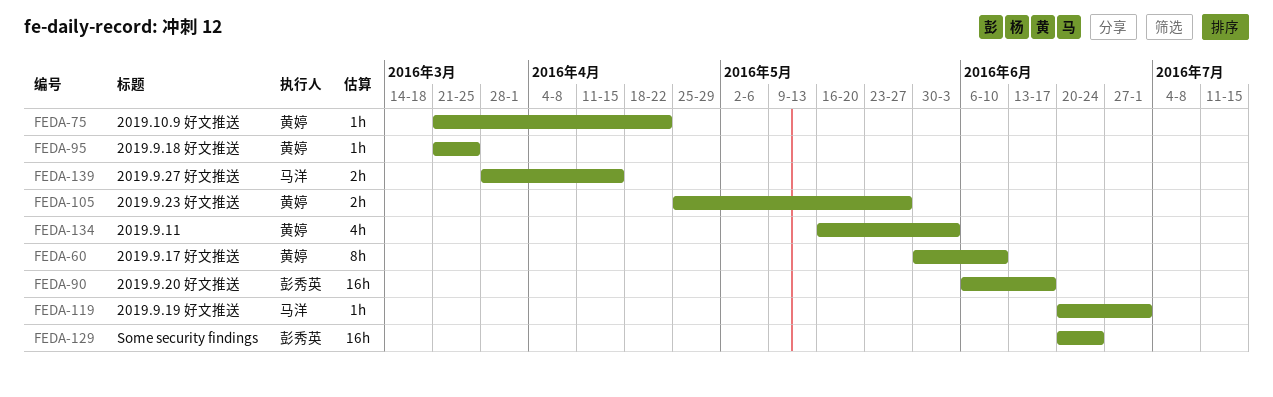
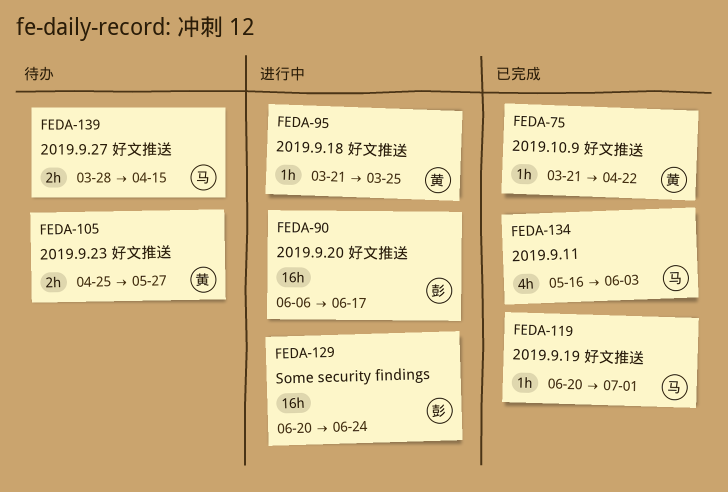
FEDA-60: present -> none
FEDA-134, owner: 黄婷 -> 马洋

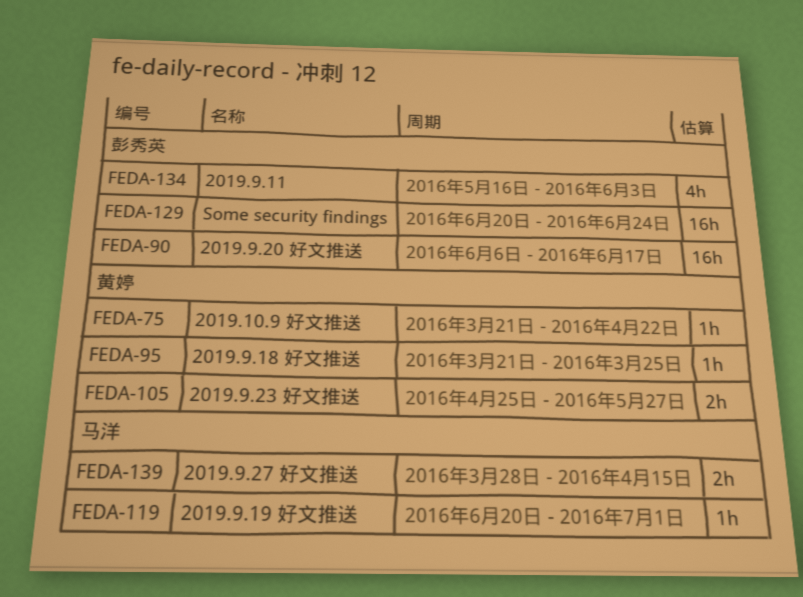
FEDA-134, owner: 马洋 -> 彭秀英

